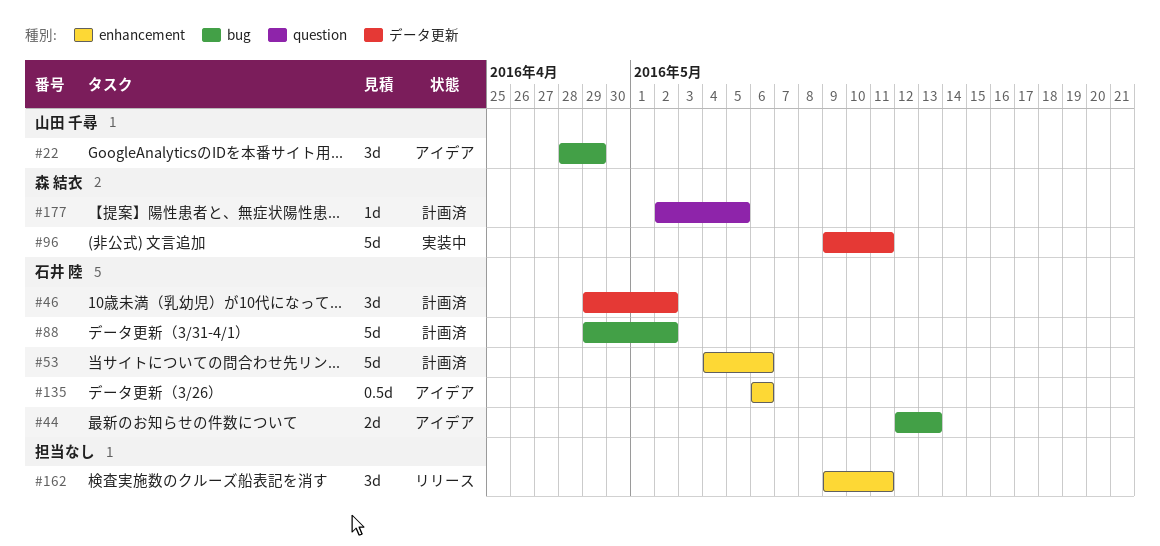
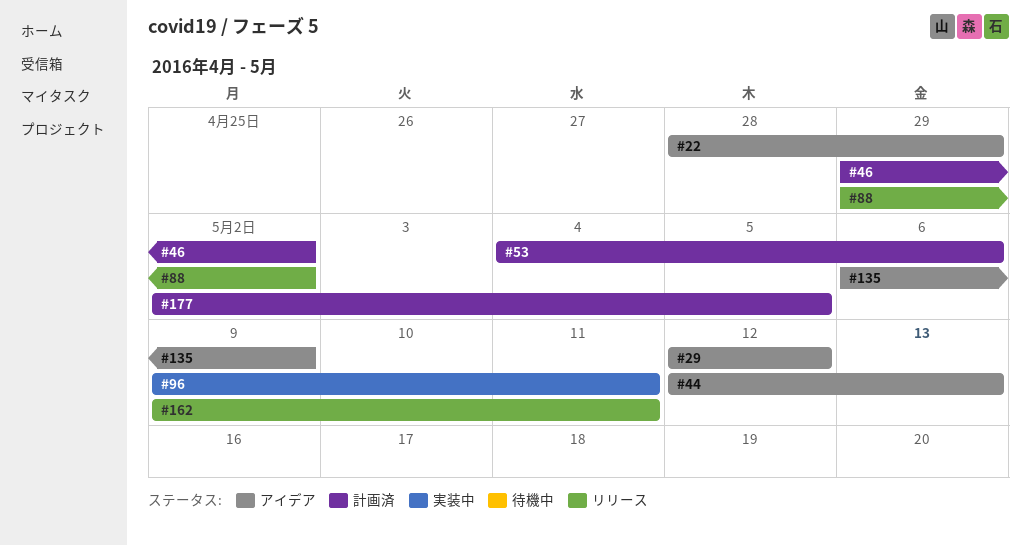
#29: none -> present
#88, status: 計画済 -> リリース
#135, due: May 6 -> May 9

